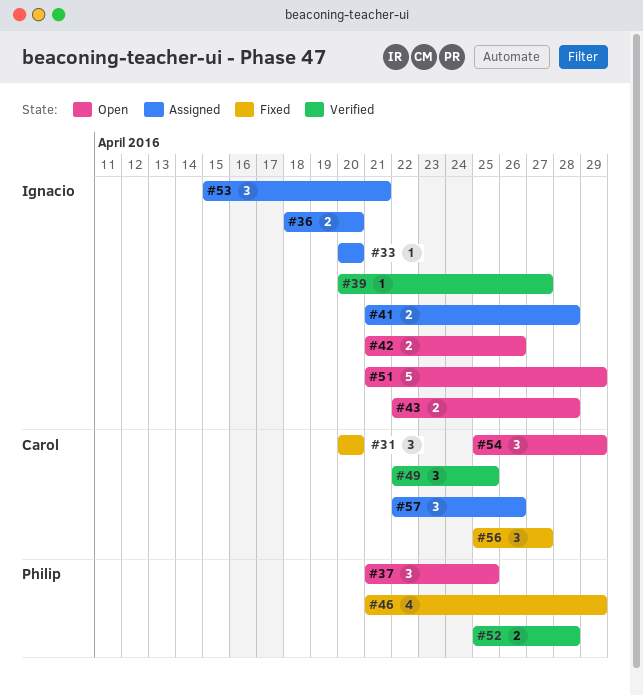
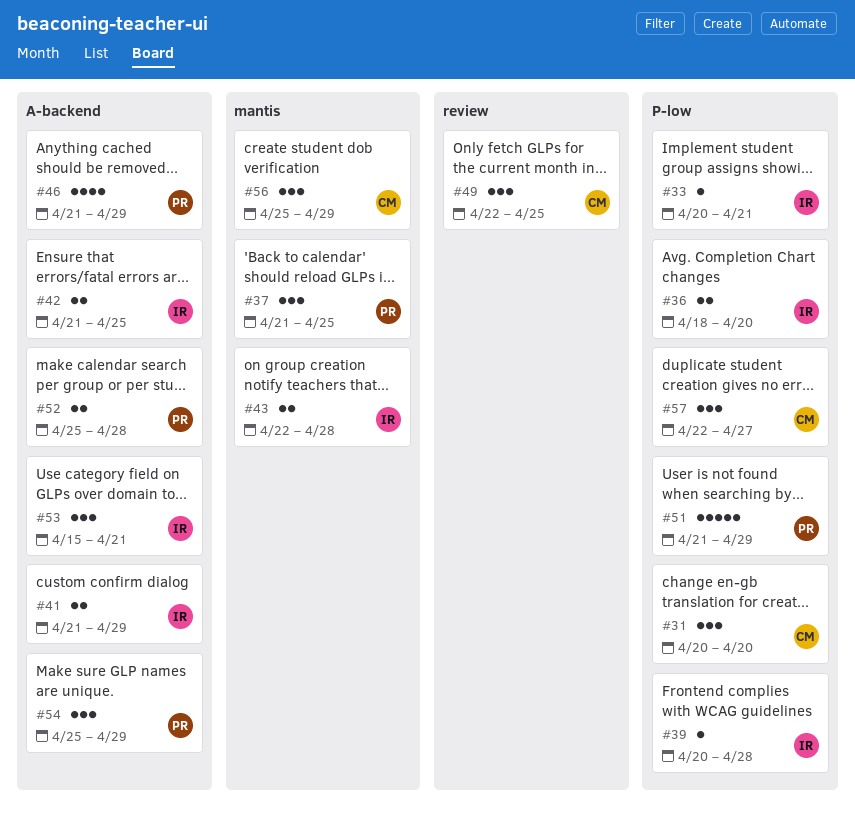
#33, due: Apr 20 -> Apr 21
#39, due: Apr 27 -> Apr 28
#41, due: Apr 28 -> Apr 29
#42, due: Apr 26 -> Apr 25
#51, owner: Ignacio -> Philip
#54, owner: Carol -> Philip
#56, due: Apr 27 -> Apr 29
#57, due: Apr 26 -> Apr 27

